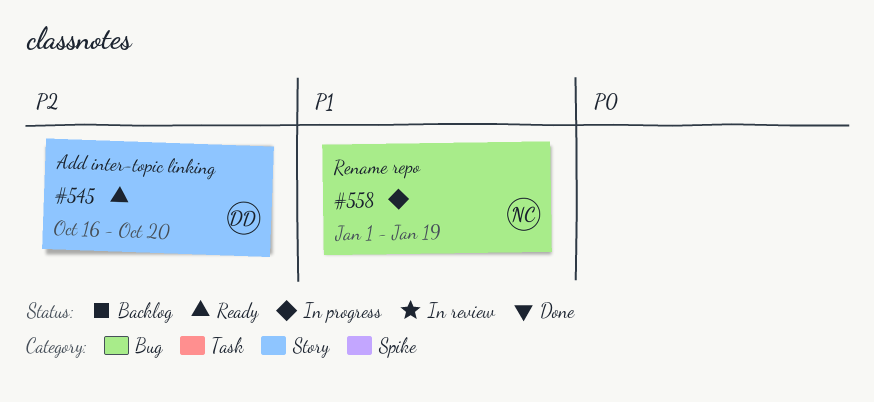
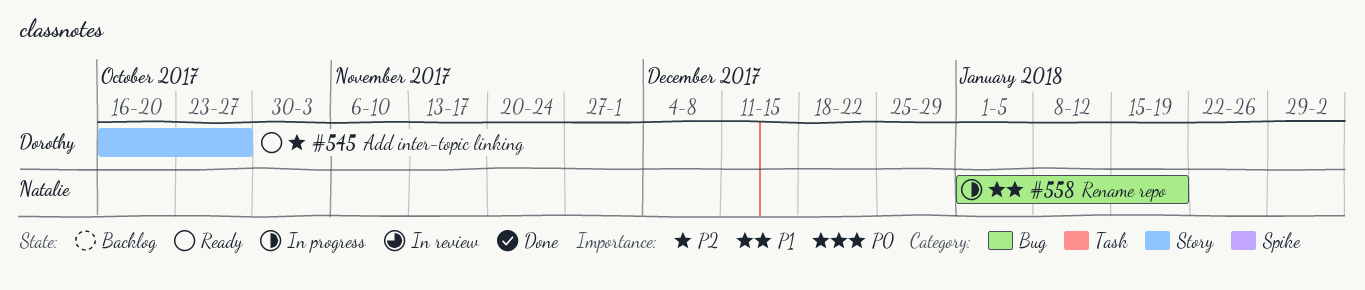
#545, due: Oct 20 -> Oct 27

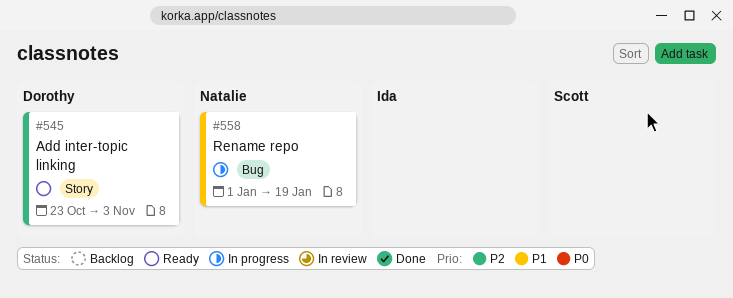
#545, start: Oct 16 -> Oct 23
#545, due: Oct 27 -> Nov 3

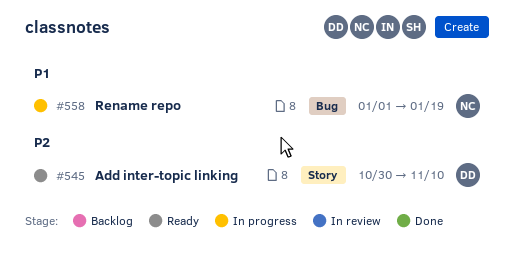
#545, start: Oct 23 -> Oct 30
#545, due: Nov 3 -> Nov 10

